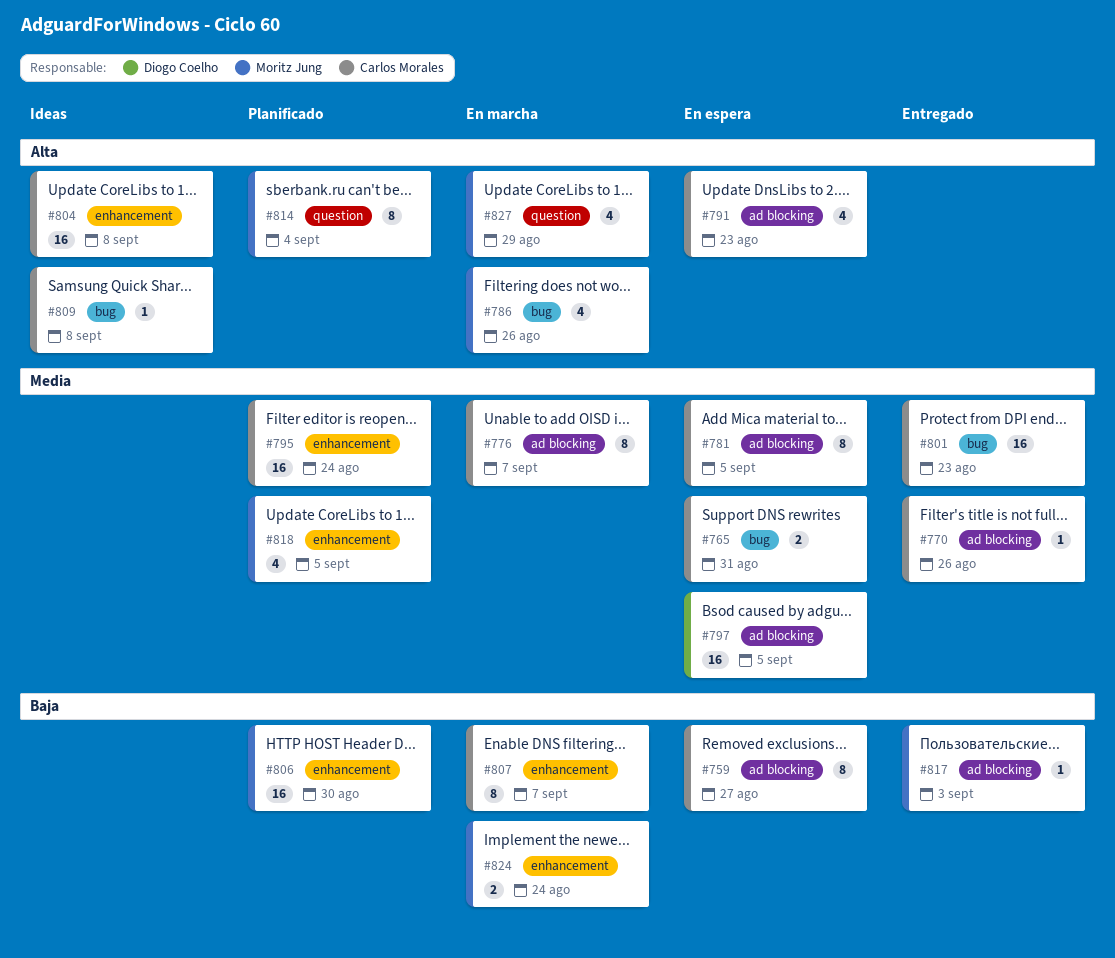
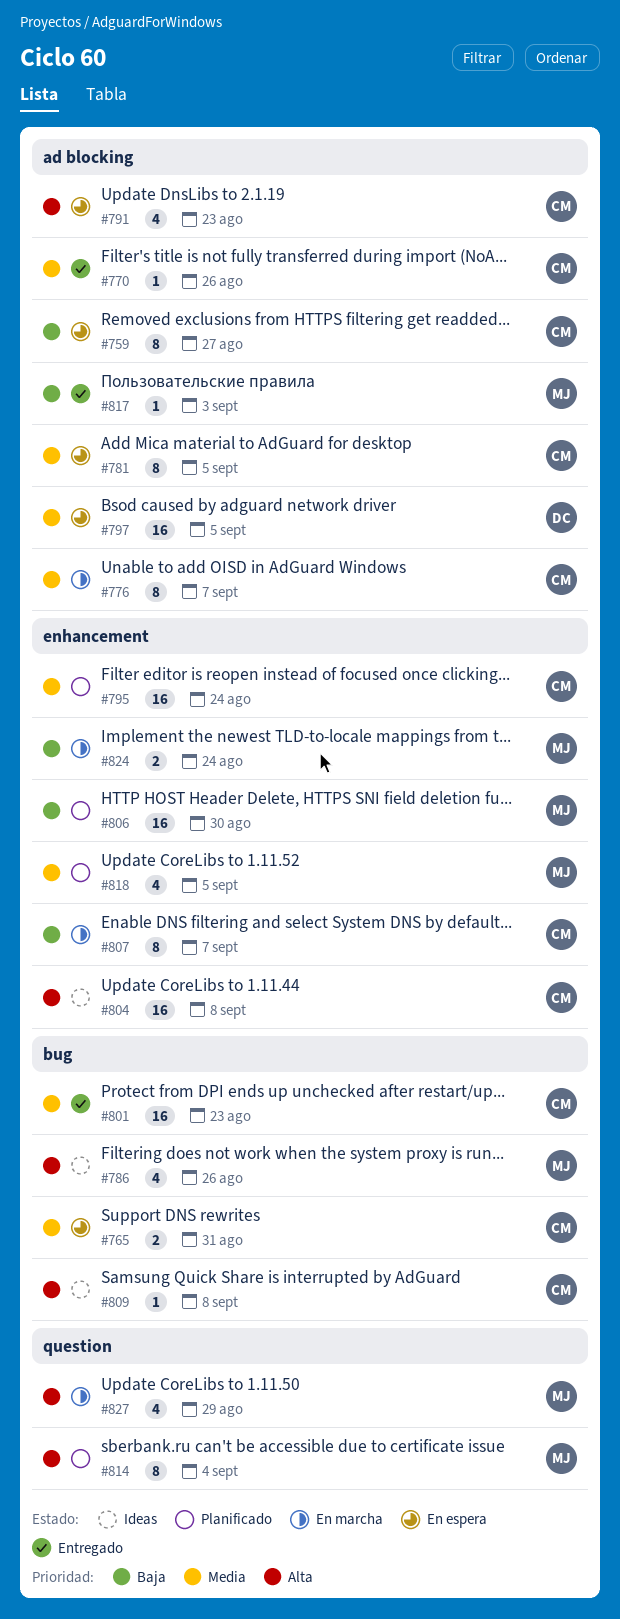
#786, status: En marcha -> Ideas

